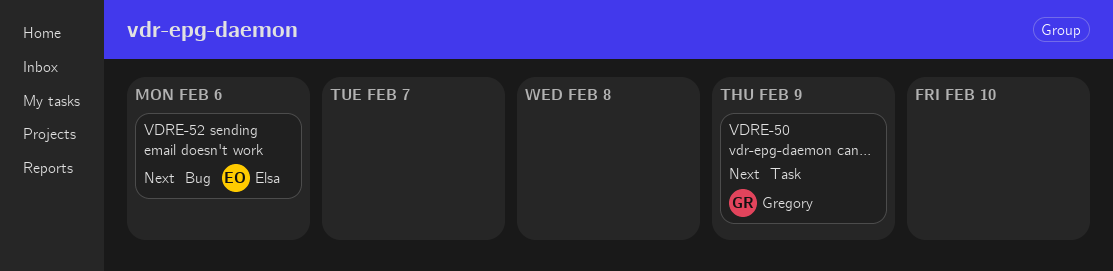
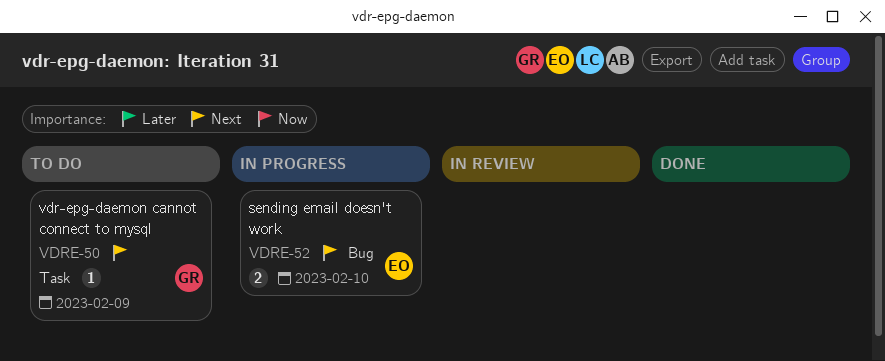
VDRE-52, due: Feb 6 -> Feb 10

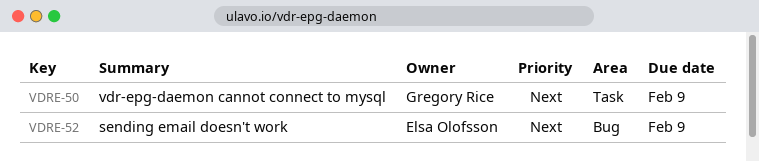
VDRE-52, due: Feb 10 -> Feb 9

